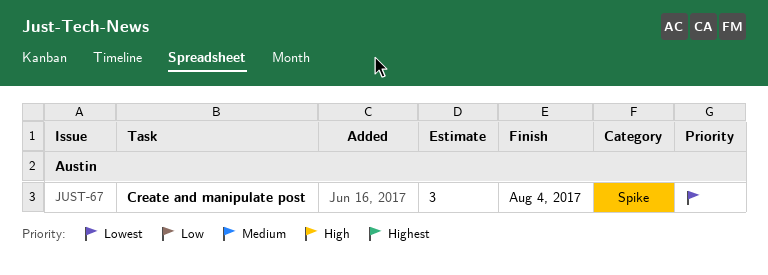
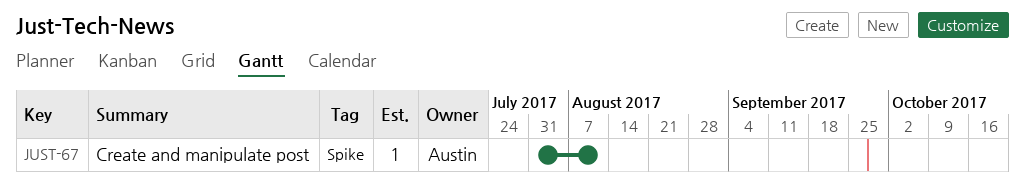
JUST-67, estimate: 3 -> 1
JUST-67, due: Aug 4 -> Aug 11

